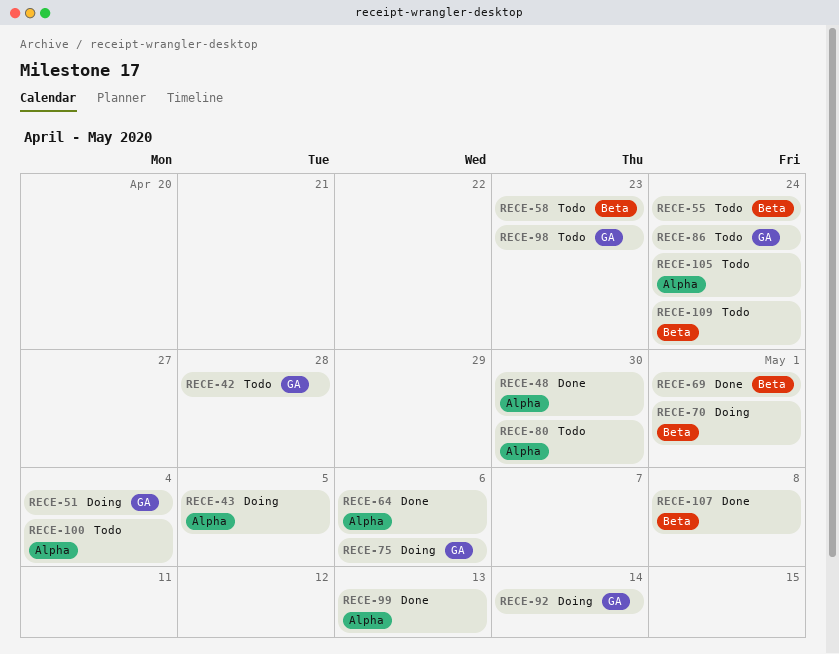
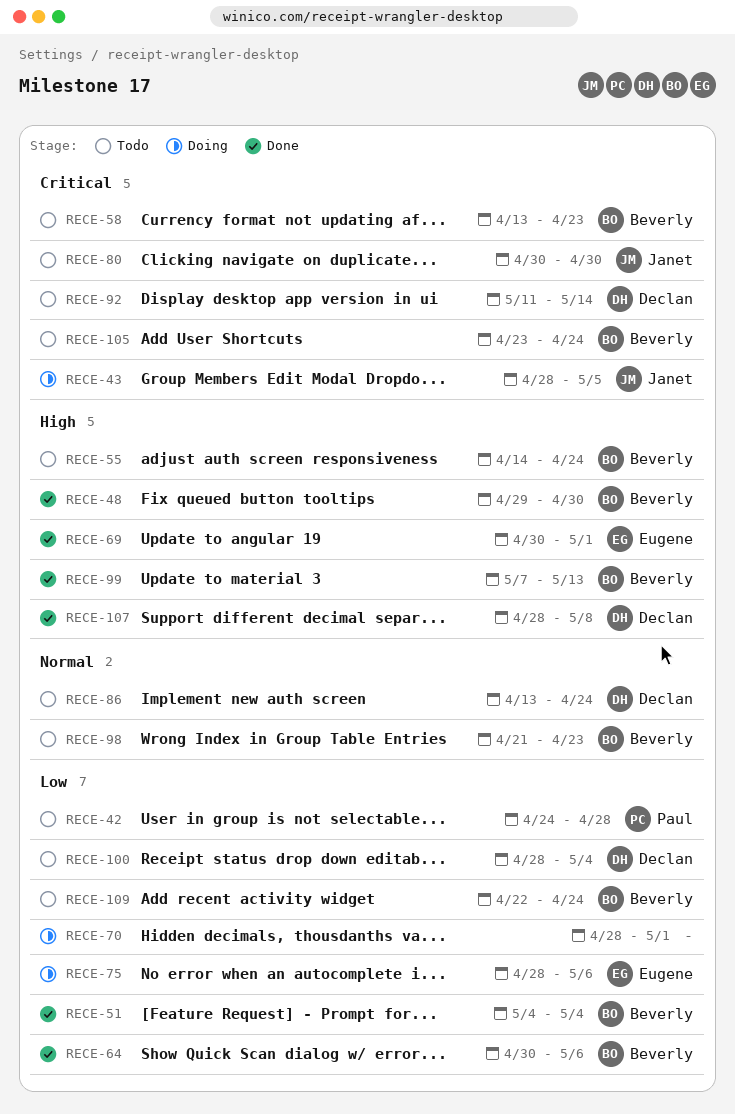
RECE-51, status: Doing -> Done
RECE-92, status: Doing -> Todo

